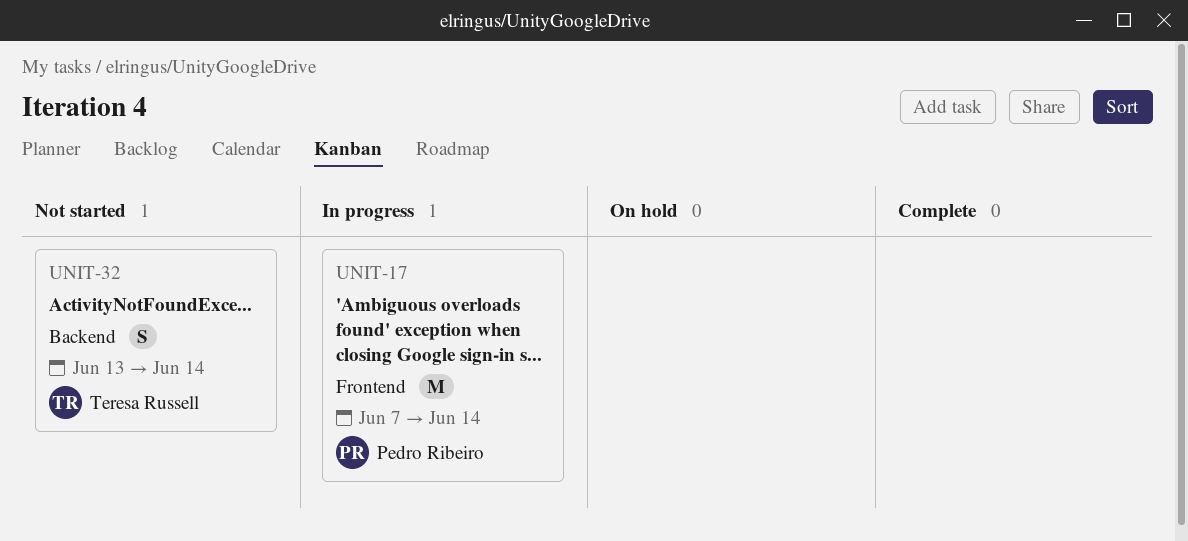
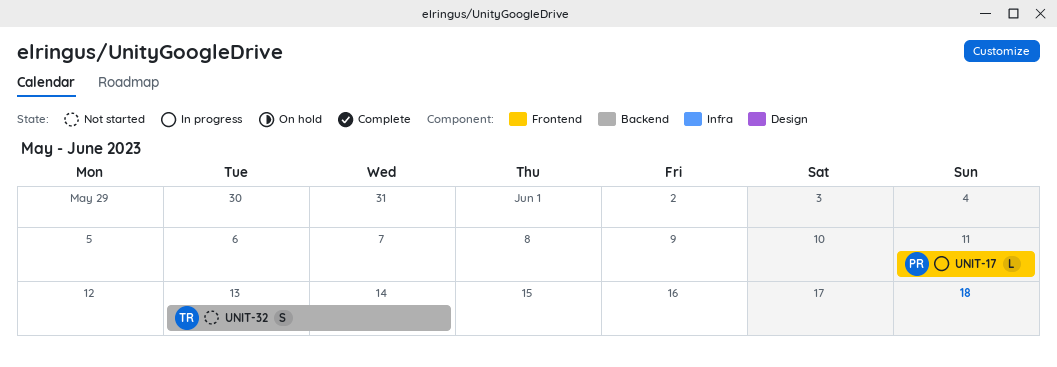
UNIT-17, estimate: M -> L
UNIT-17, start: Jun 7 -> Jun 11
UNIT-17, due: Jun 14 -> Jun 11

